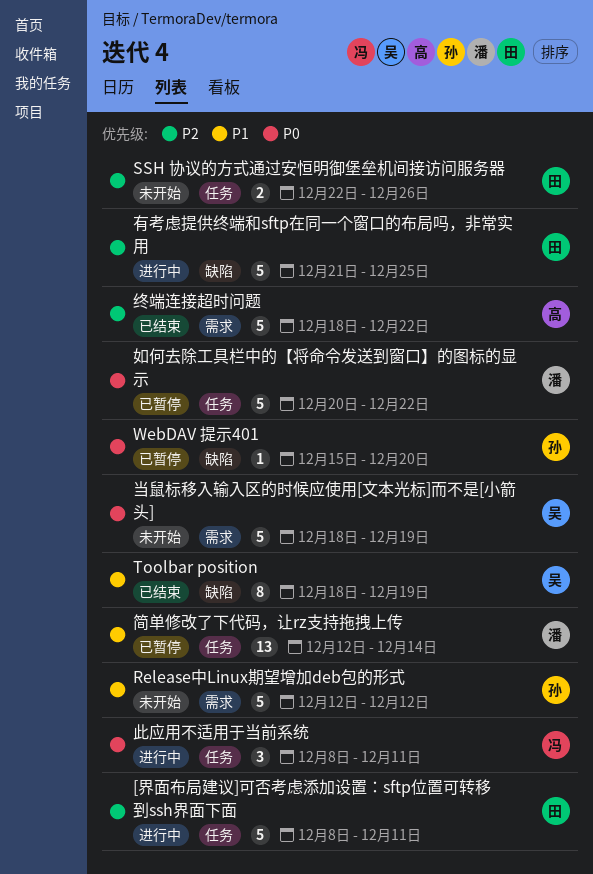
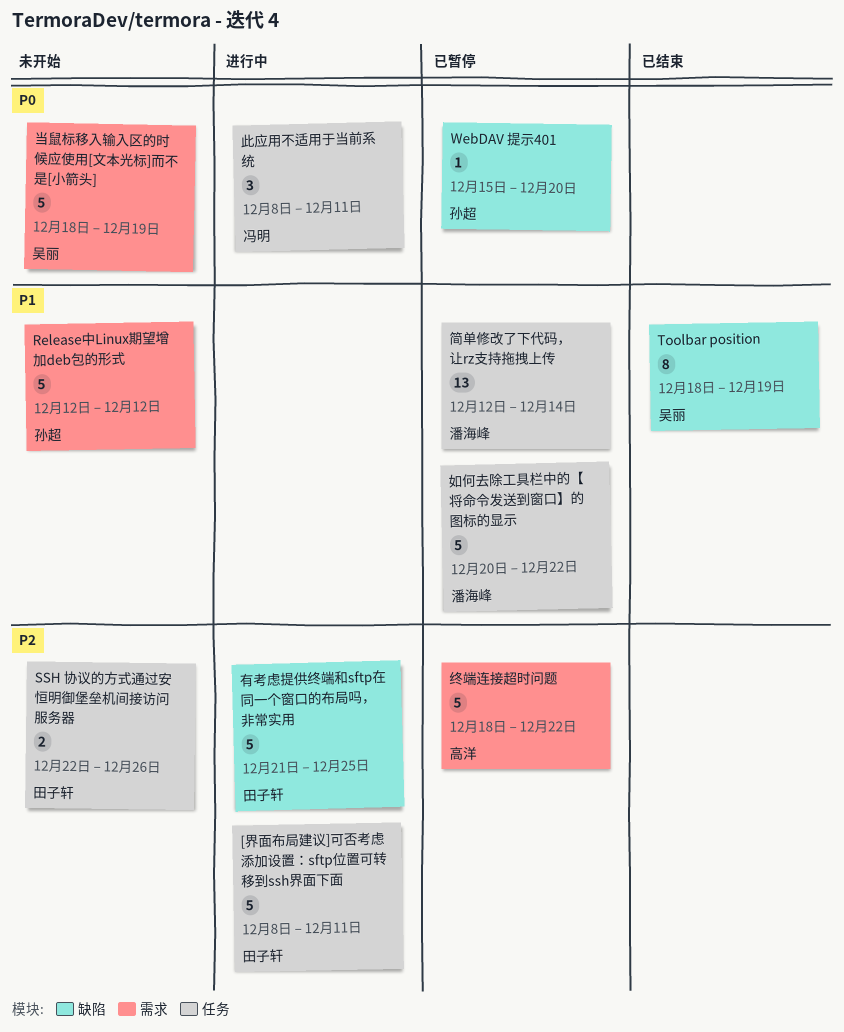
如何去除工具栏中的【将命令发送到窗口】的图标的显示, priority: P0 -> P1
终端连接超时问题, status: 已结束 -> 已暂停

